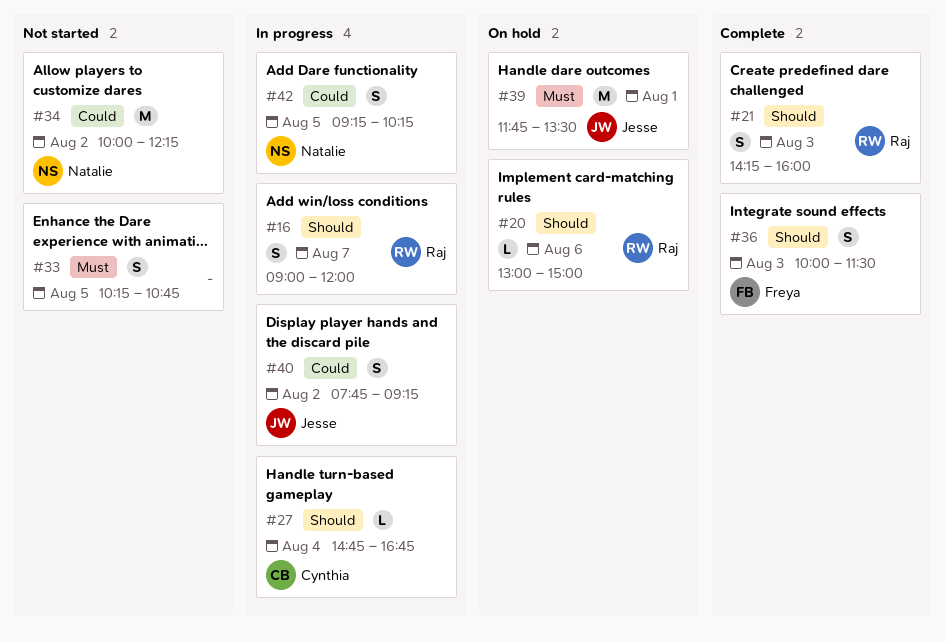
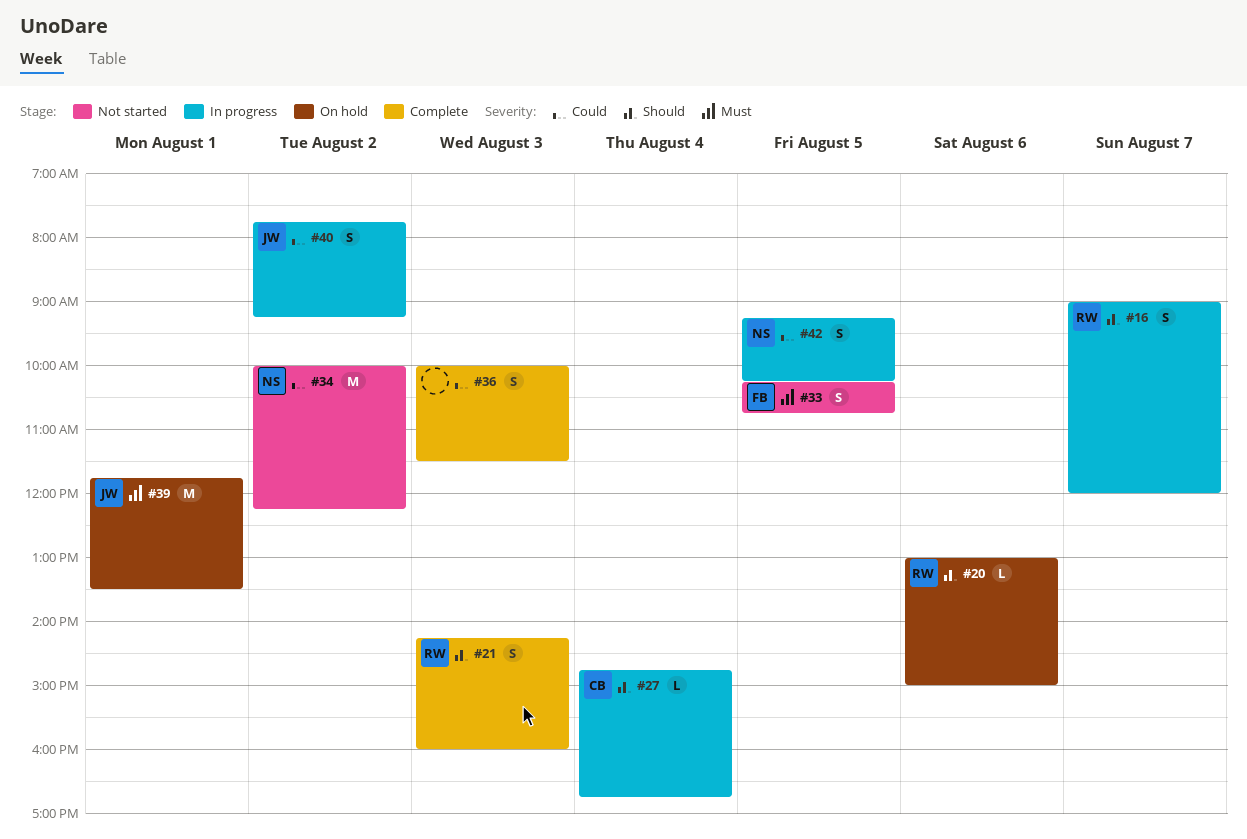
#33, owner: none -> Freya
#36, owner: Freya -> none
#36, priority: Should -> Could

